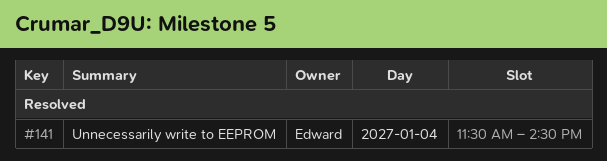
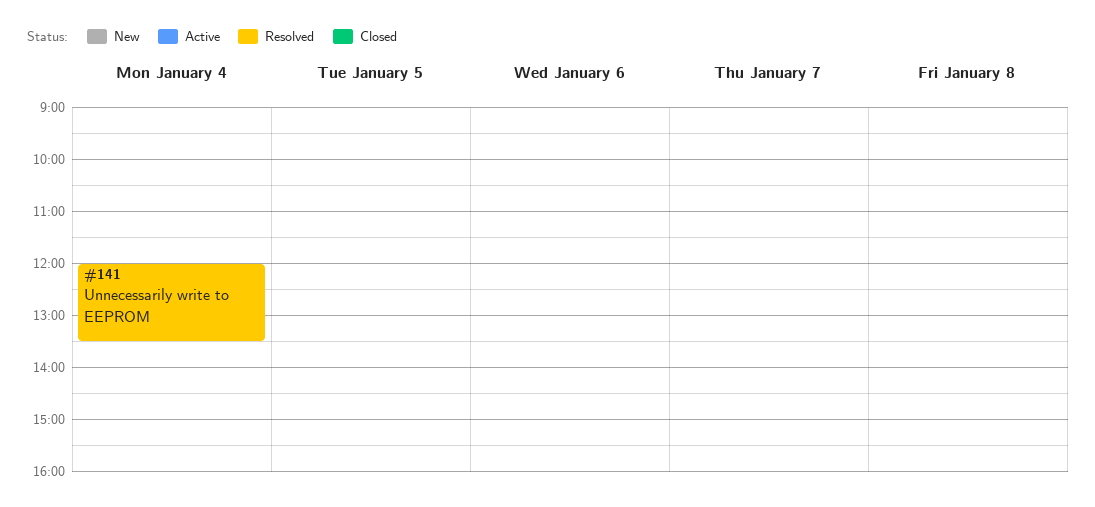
#141, begins: 11:30 -> 12:00
#141, ends: 14:30 -> 13:30

